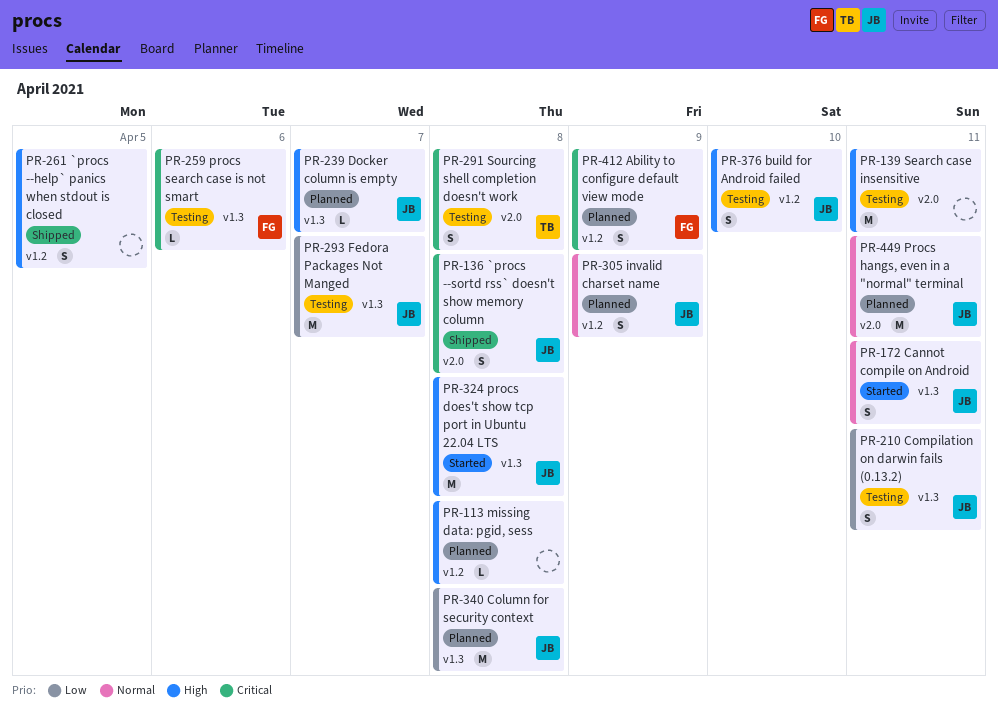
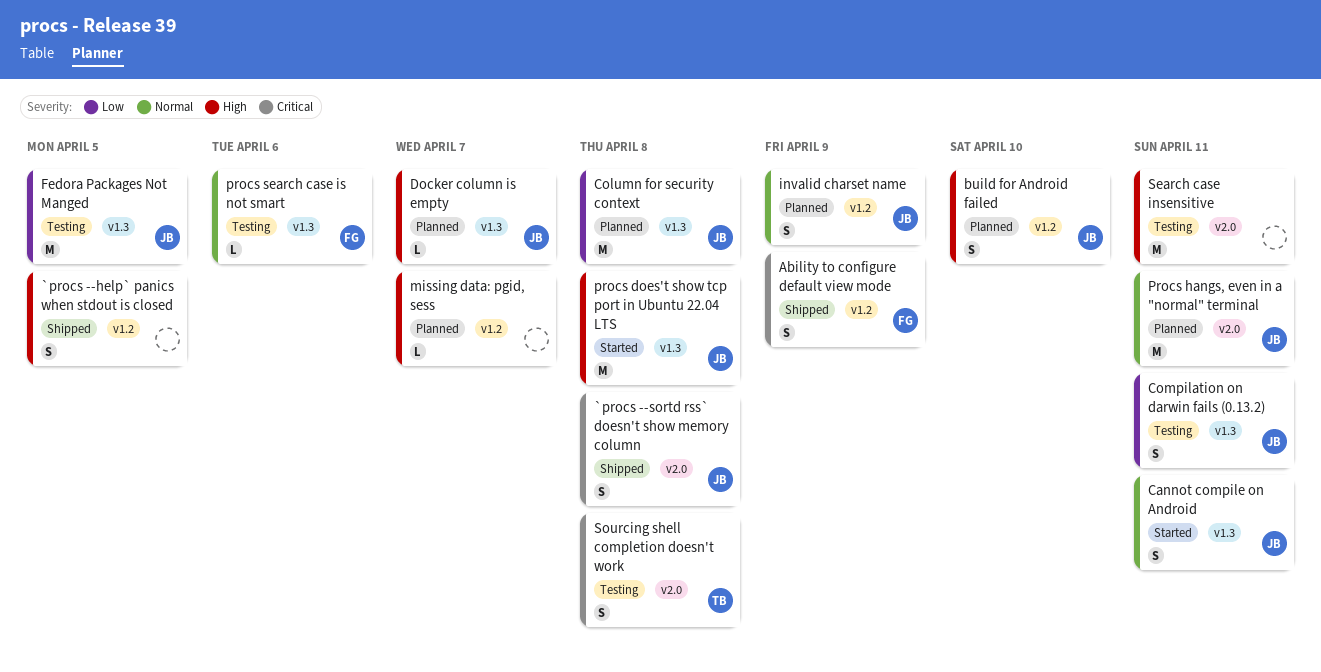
Ability to configure default view mode, status: Planned -> Shipped
build for Android failed, status: Testing -> Planned
Fedora Packages Not Manged, due: Apr 7 -> Apr 5
missing data: pgid, sess, due: Apr 8 -> Apr 7
procs search case is not smart, priority: Critical -> Normal

